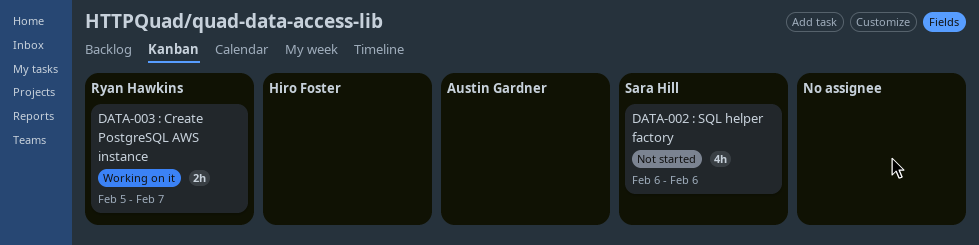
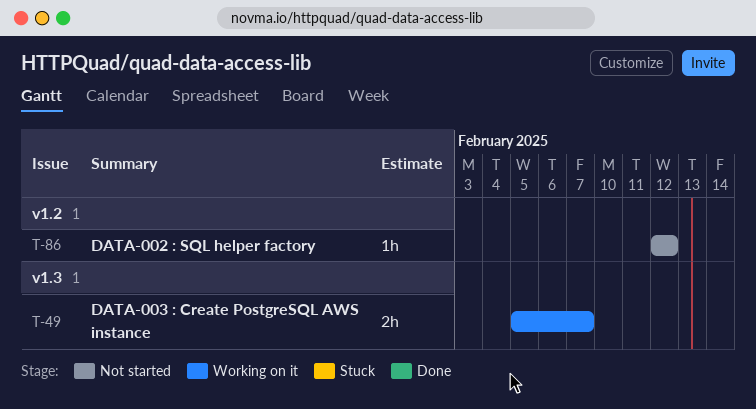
DATA-002 : SQL helper factory, estimate: 4h -> 1h
DATA-002 : SQL helper factory, start: Feb 6 -> Feb 12
DATA-002 : SQL helper factory, due: Feb 6 -> Feb 12

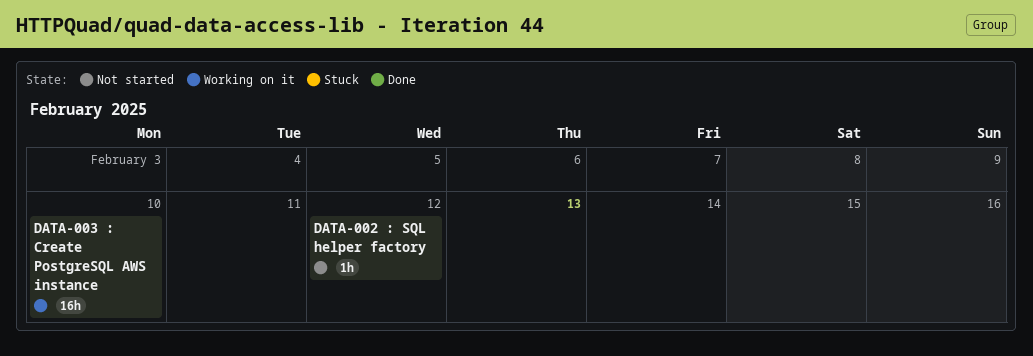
DATA-003 : Create PostgreSQL AWS instance, estimate: 2h -> 16h
DATA-003 : Create PostgreSQL AWS instance, due: Feb 7 -> Feb 10

